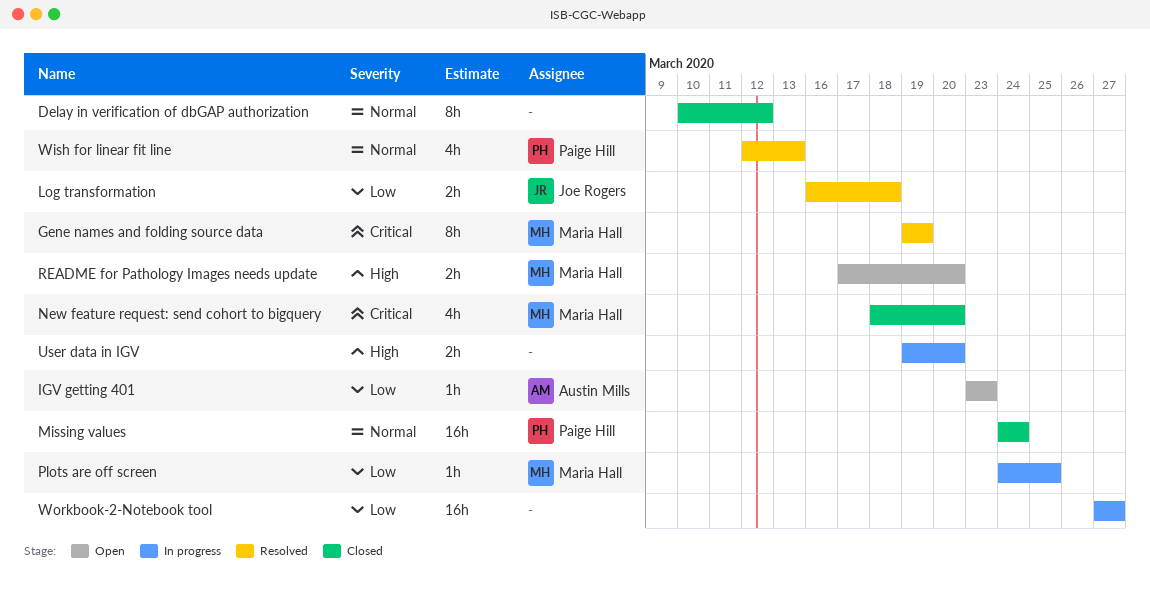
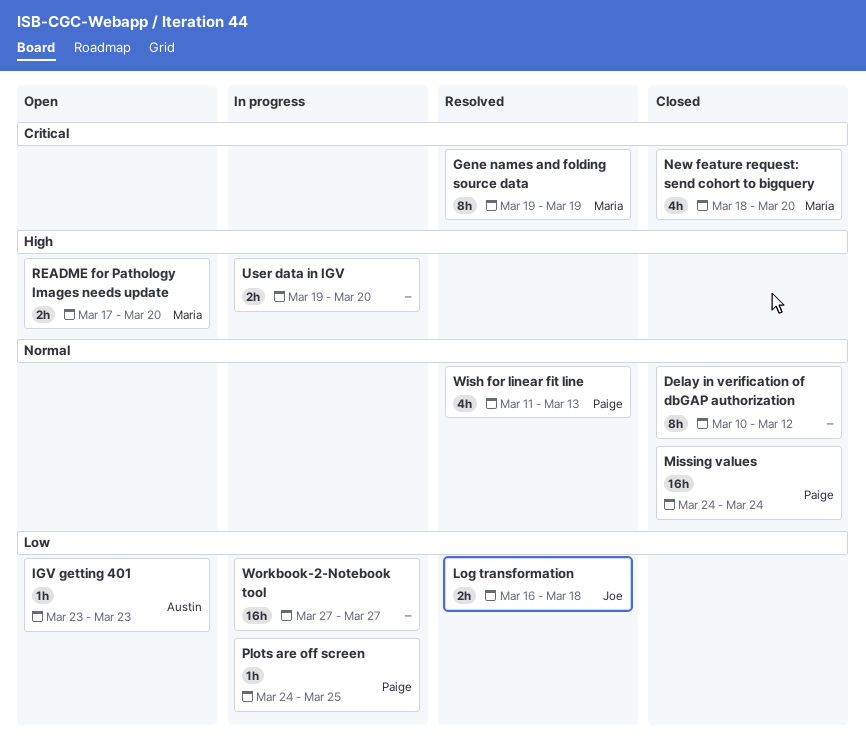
Plots are off screen, owner: Maria Hall -> Paige Hill
Wish for linear fit line, start: Mar 12 -> Mar 11

